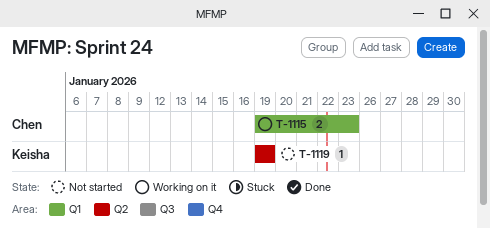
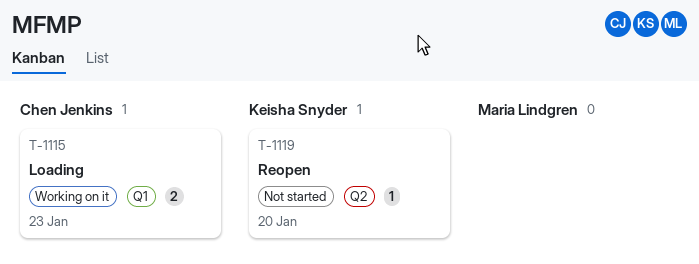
T-1119, due: Jan 19 -> Jan 20

